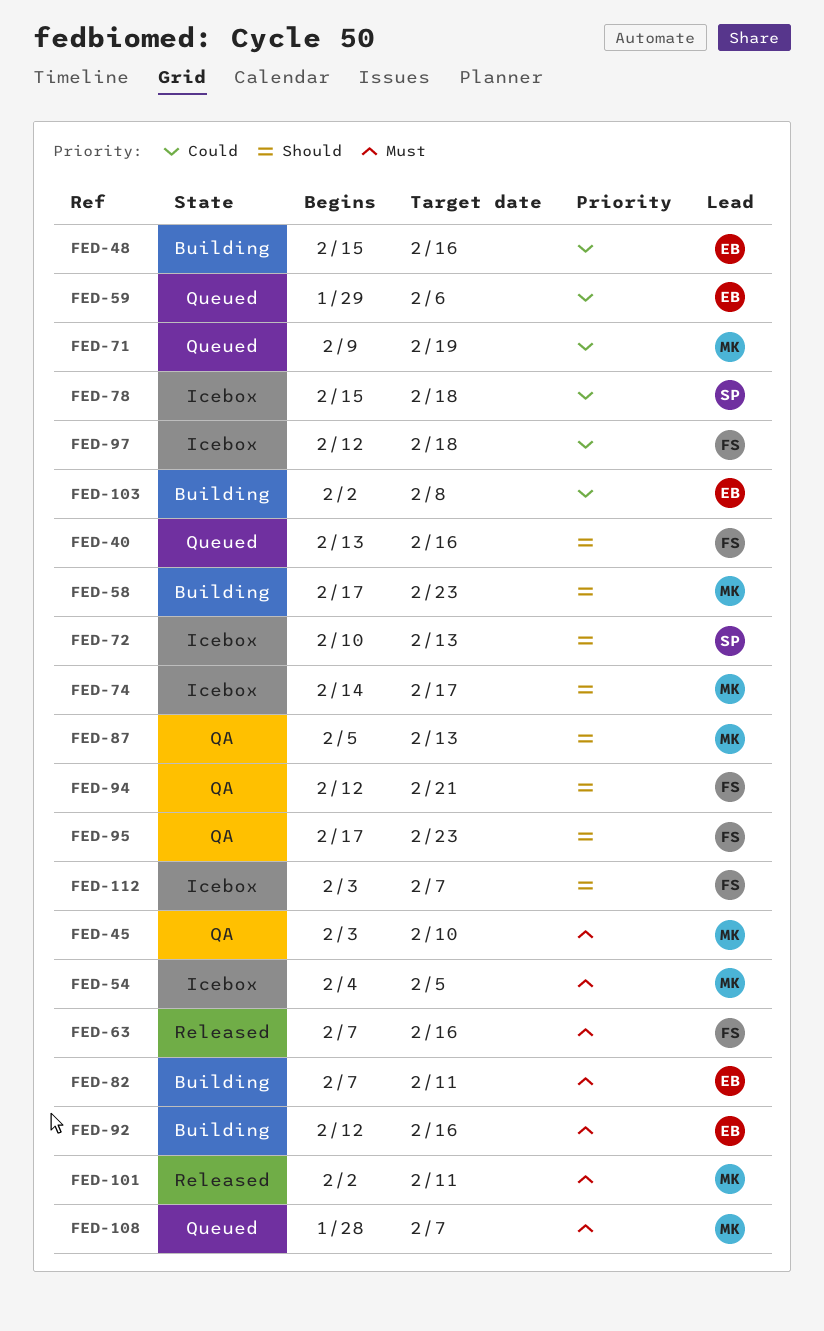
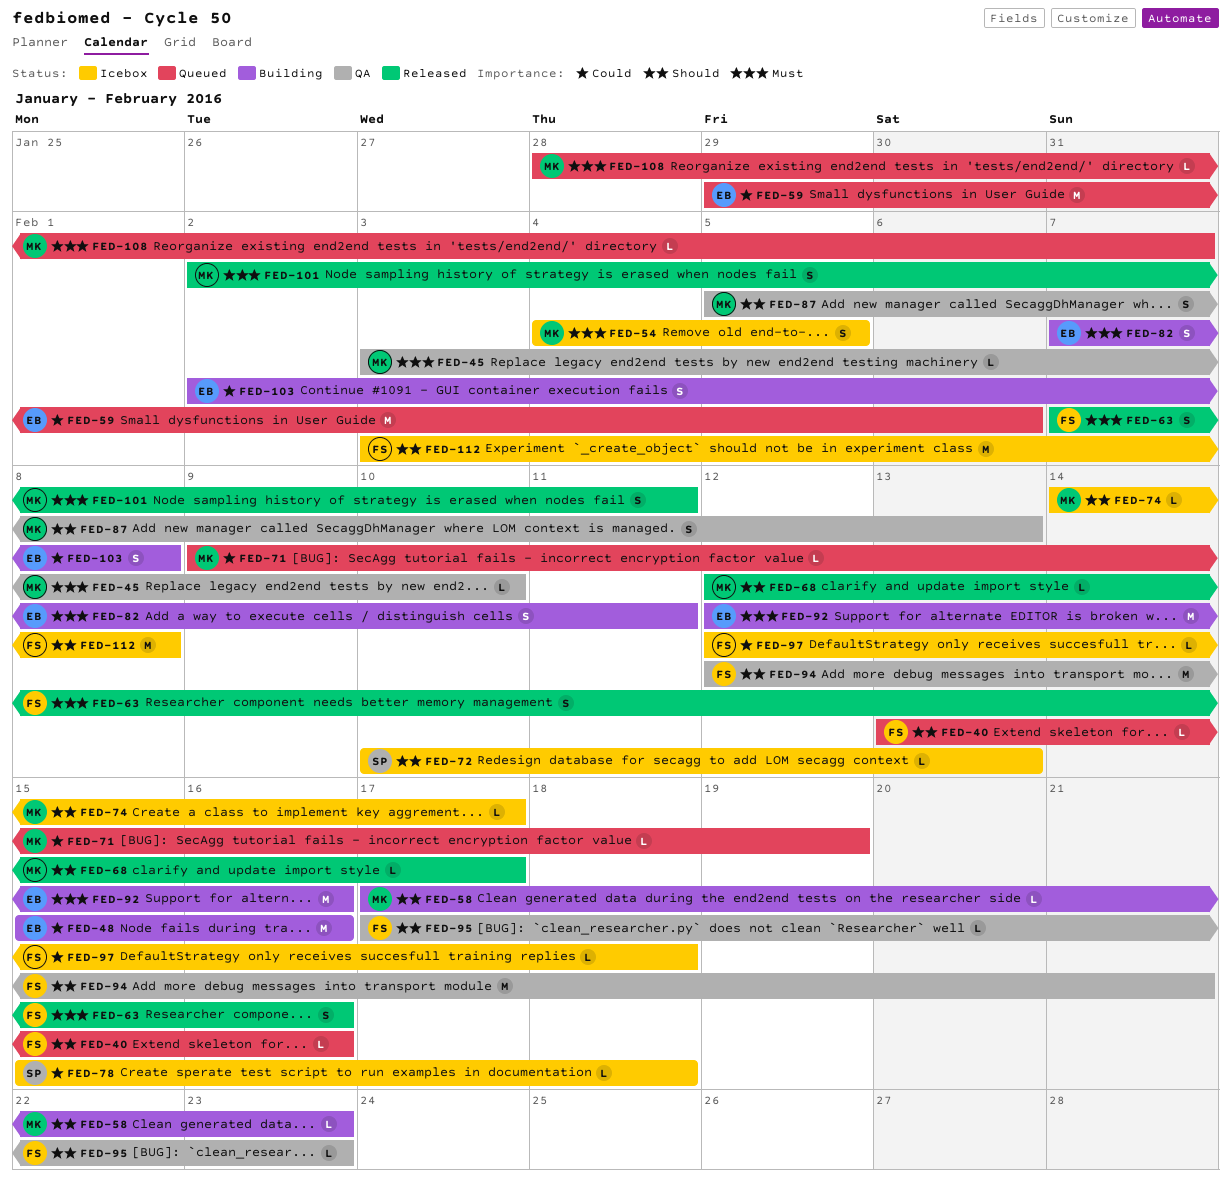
FED-68: none -> present
FED-112, due: Feb 7 -> Feb 8

